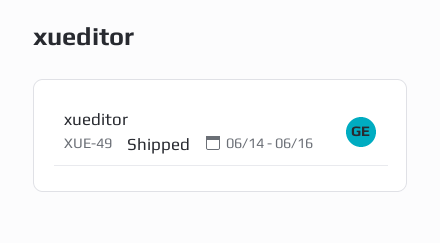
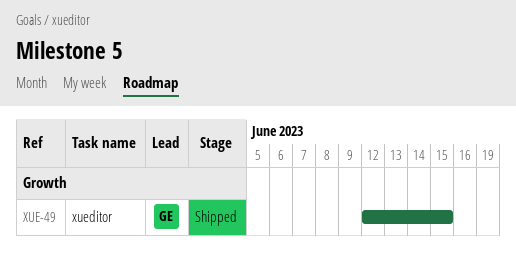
XUE-49, start: Jun 14 -> Jun 12
XUE-49, due: Jun 16 -> Jun 15

